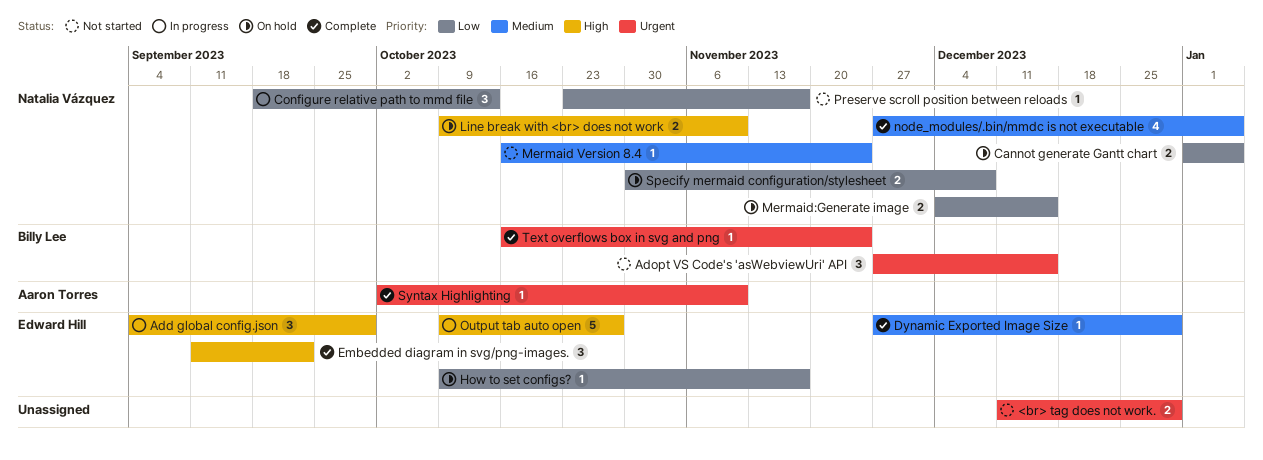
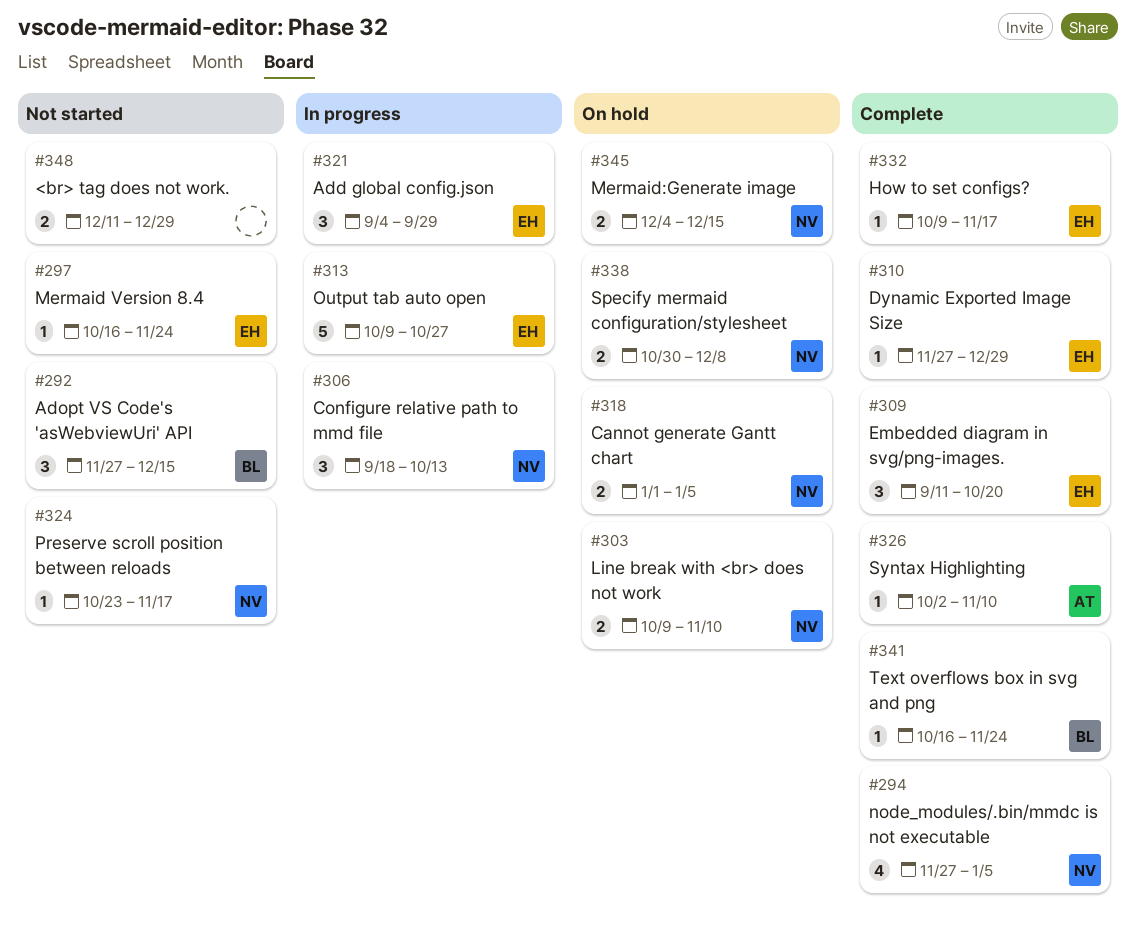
Embedded diagram in svg/png-images., due: Sep 22 -> Oct 20
How to set configs?, status: On hold -> Complete
Mermaid Version 8.4, owner: Natalia Vázquez -> Edward Hill

